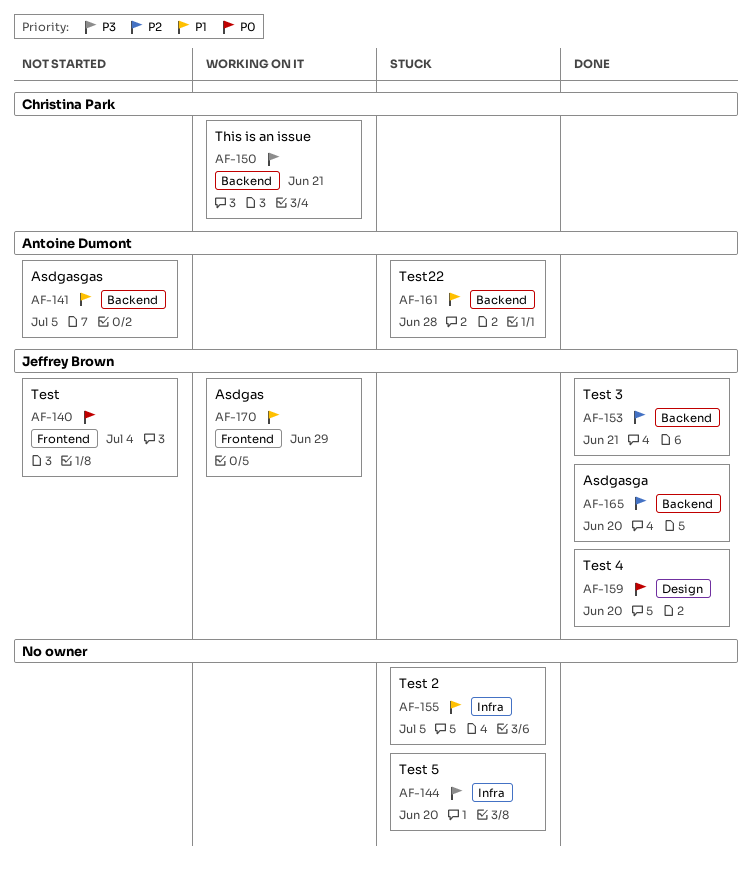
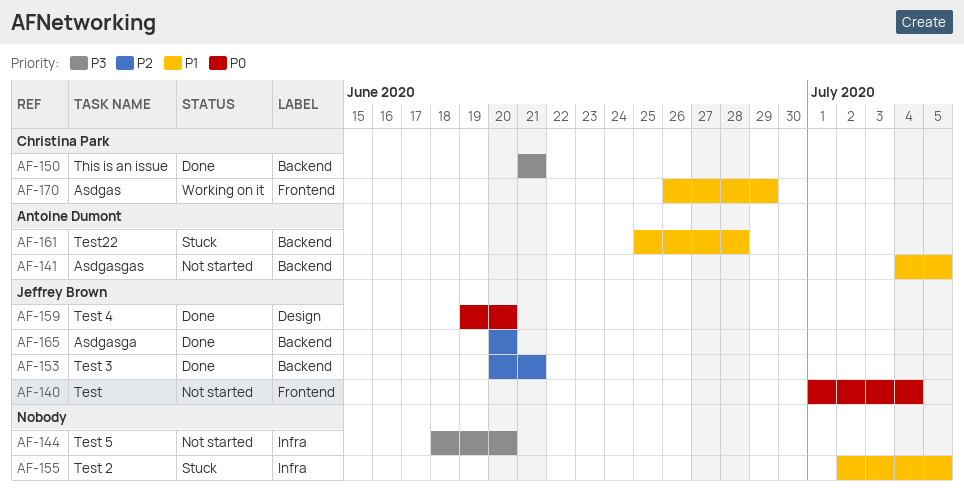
AF-144, status: Stuck -> Not started
AF-150, status: Working on it -> Done
AF-170, owner: Jeffrey Brown -> Christina Park

